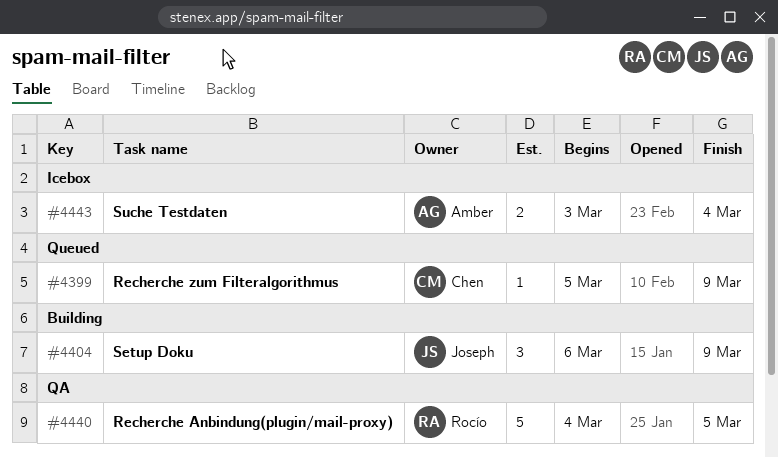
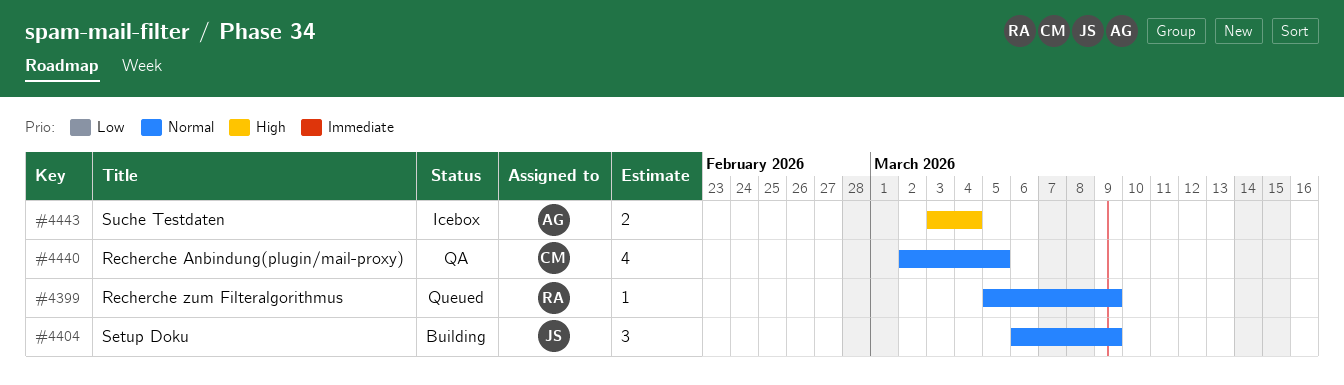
#4399, owner: Chen -> Rocío
#4440, owner: Rocío -> Chen
#4440, estimate: 5 -> 4
#4440, start: Mar 4 -> Mar 2

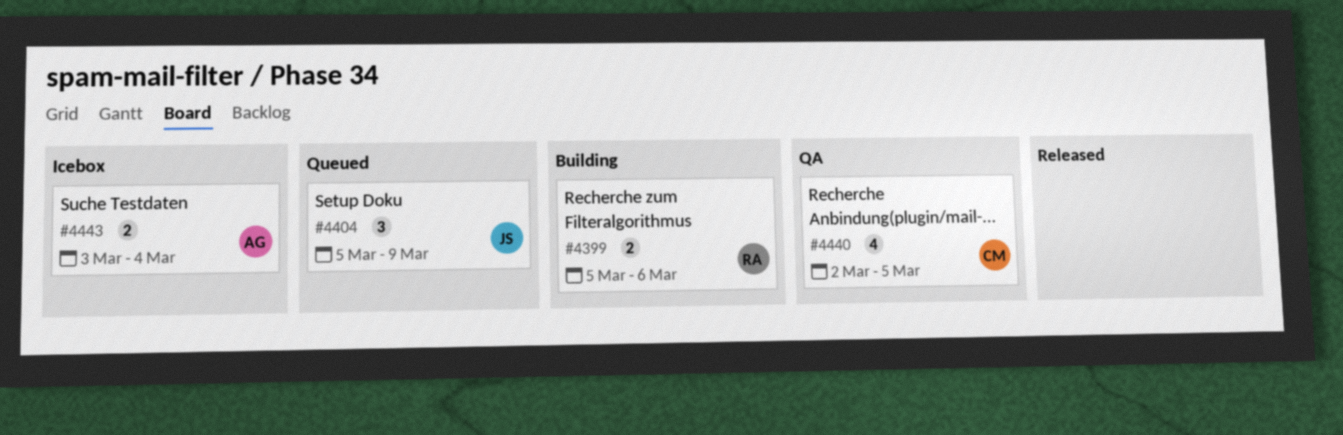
#4399, status: Queued -> Building
#4399, estimate: 1 -> 2
#4399, due: Mar 9 -> Mar 6
#4404, status: Building -> Queued
#4404, start: Mar 6 -> Mar 5

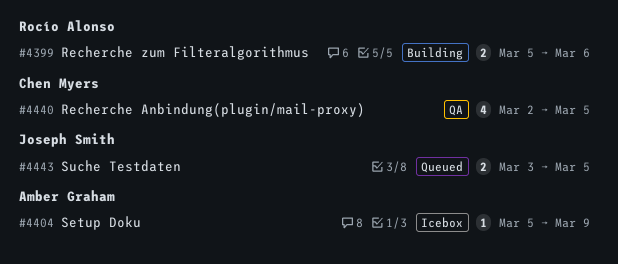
#4404, status: Queued -> Icebox
#4404, owner: Joseph Smith -> Amber Graham
#4404, estimate: 3 -> 1
#4443, status: Icebox -> Queued
#4443, owner: Amber Graham -> Joseph Smith
#4443, due: Mar 4 -> Mar 5

